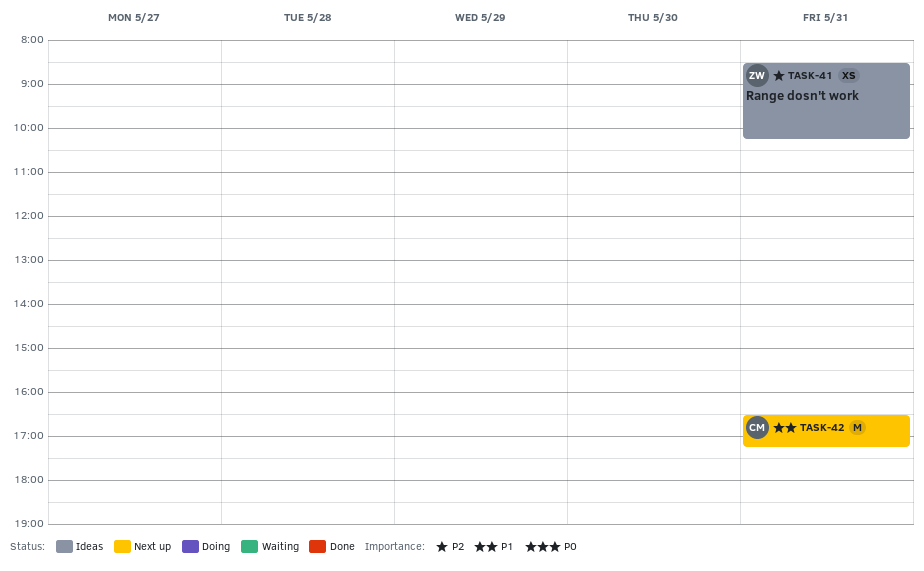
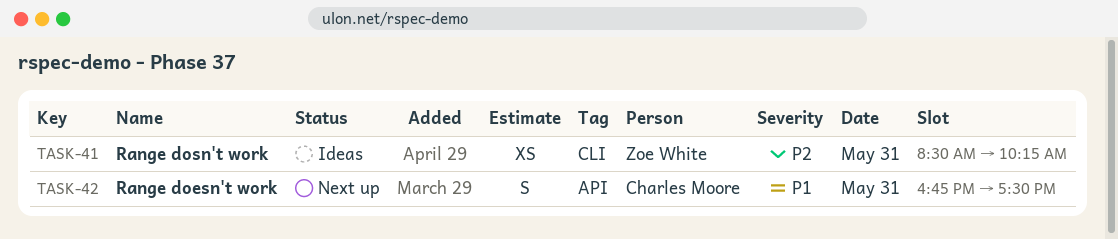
TASK-42, estimate: M -> S
TASK-42, begins: 16:30 -> 16:45
TASK-42, ends: 17:15 -> 17:30

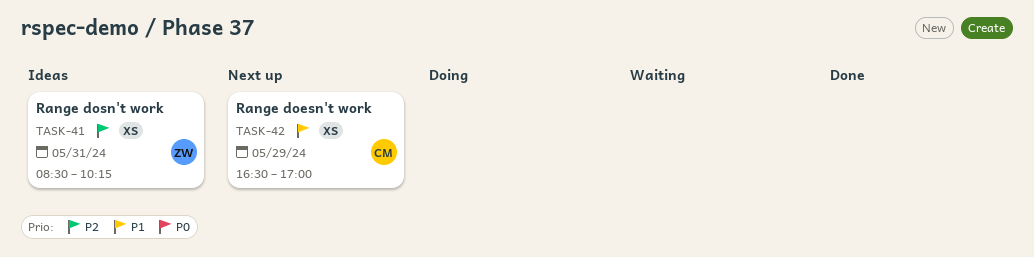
TASK-42, estimate: S -> XS
TASK-42, day: May 31 -> May 29
TASK-42, begins: 16:45 -> 16:30
TASK-42, ends: 17:30 -> 17:00

